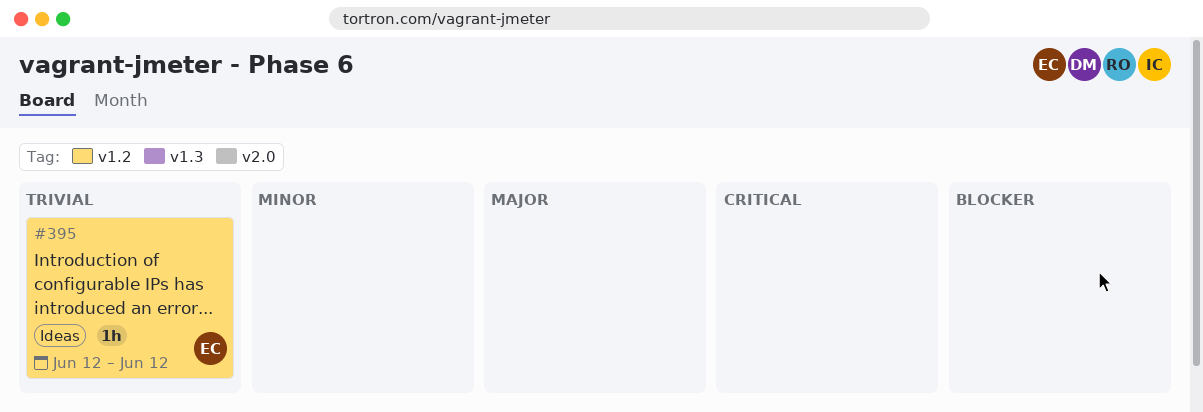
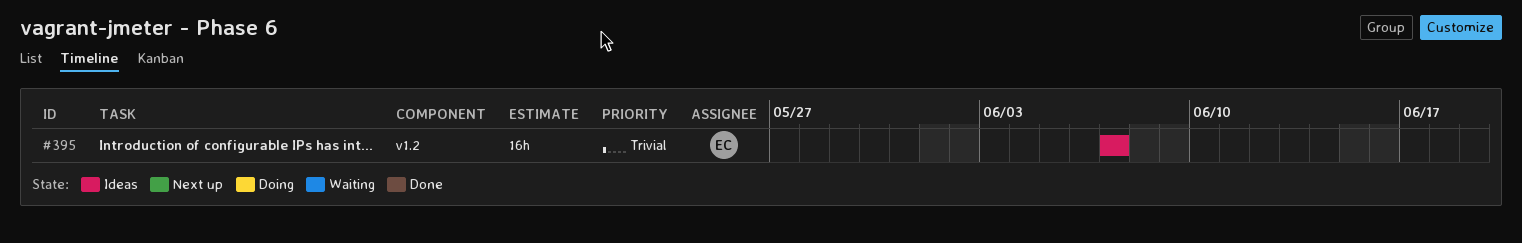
#395, estimate: 1h -> 16h
#395, start: Jun 12 -> Jun 7
#395, due: Jun 12 -> Jun 7

